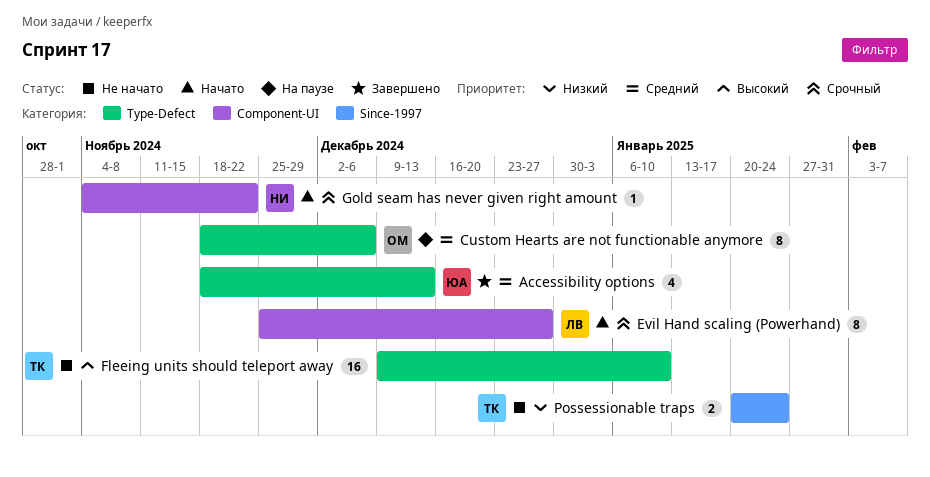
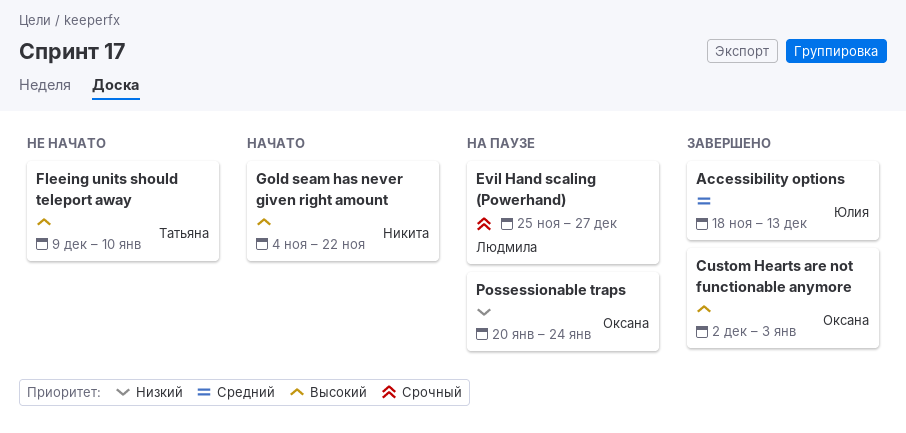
Custom Hearts are not functionable anymore, status: На паузе -> Завершено
Custom Hearts are not functionable anymore, priority: Средний -> Высокий
Custom Hearts are not functionable anymore, start: Nov 18 -> Dec 2
Custom Hearts are not functionable anymore, due: Dec 6 -> Jan 3
Evil Hand scaling (Powerhand), status: Начато -> На паузе
Gold seam has never given right amount, priority: Срочный -> Высокий
Possessionable traps, status: Не начато -> На паузе
Possessionable traps, owner: Татьяна -> Оксана

